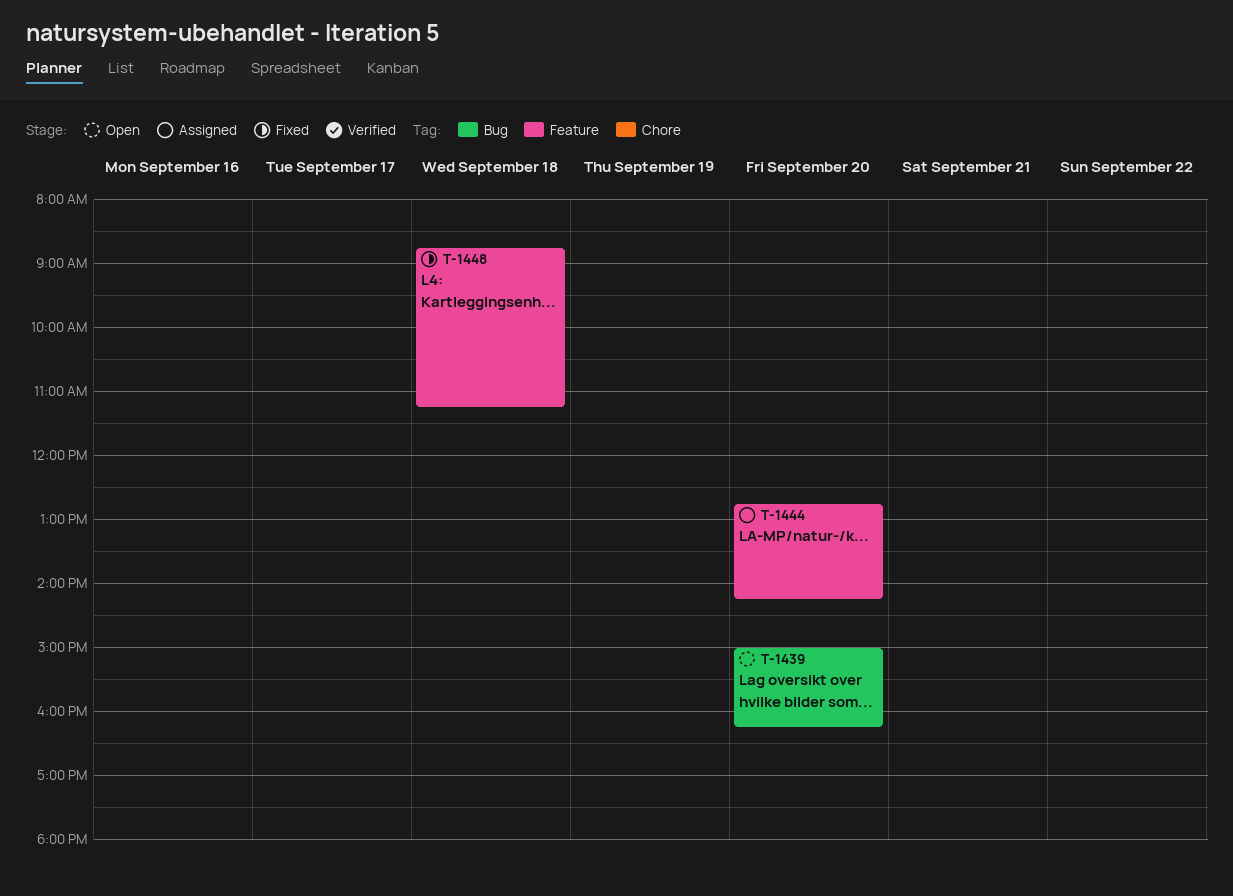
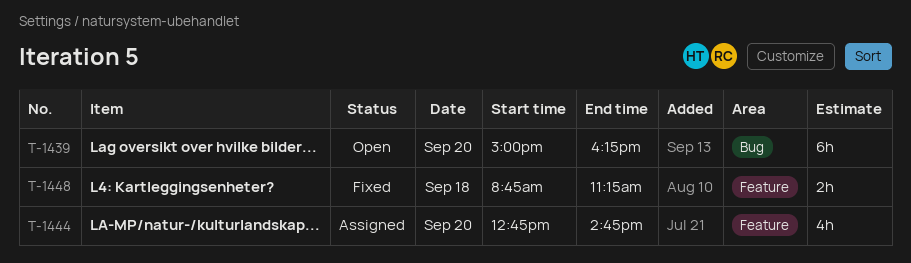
T-1444, ends: 14:15 -> 14:45

